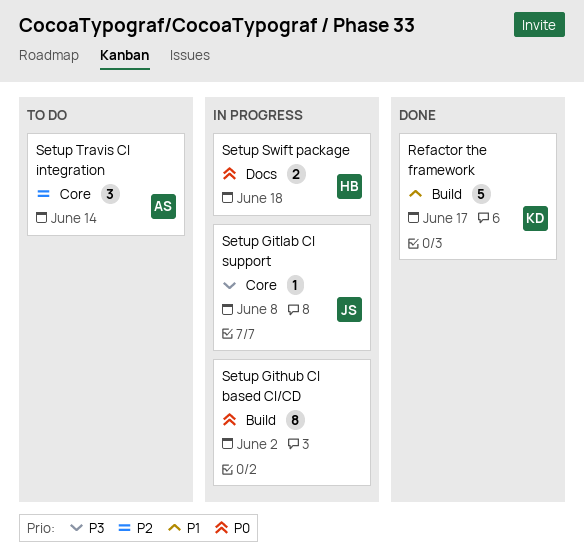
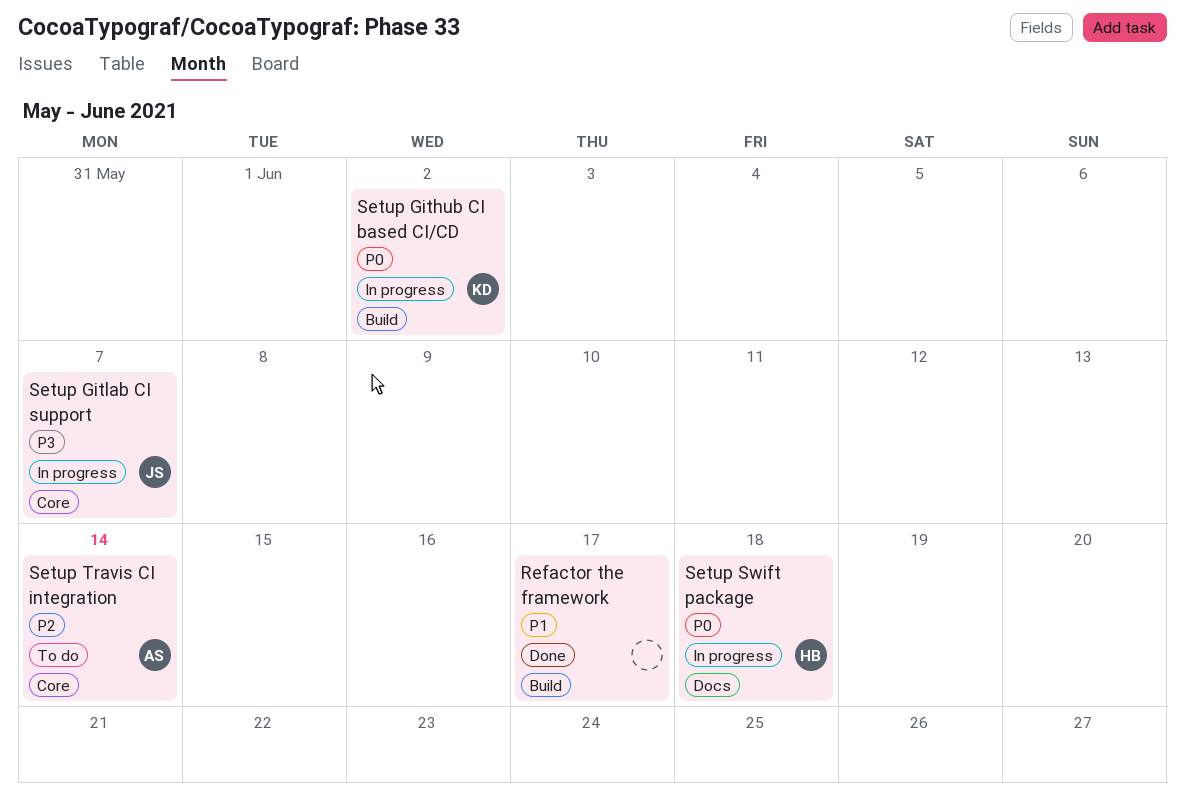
Refactor the framework, owner: KD -> none
Setup Github CI based CI/CD, owner: none -> KD
Setup Gitlab CI support, due: Jun 8 -> Jun 7

